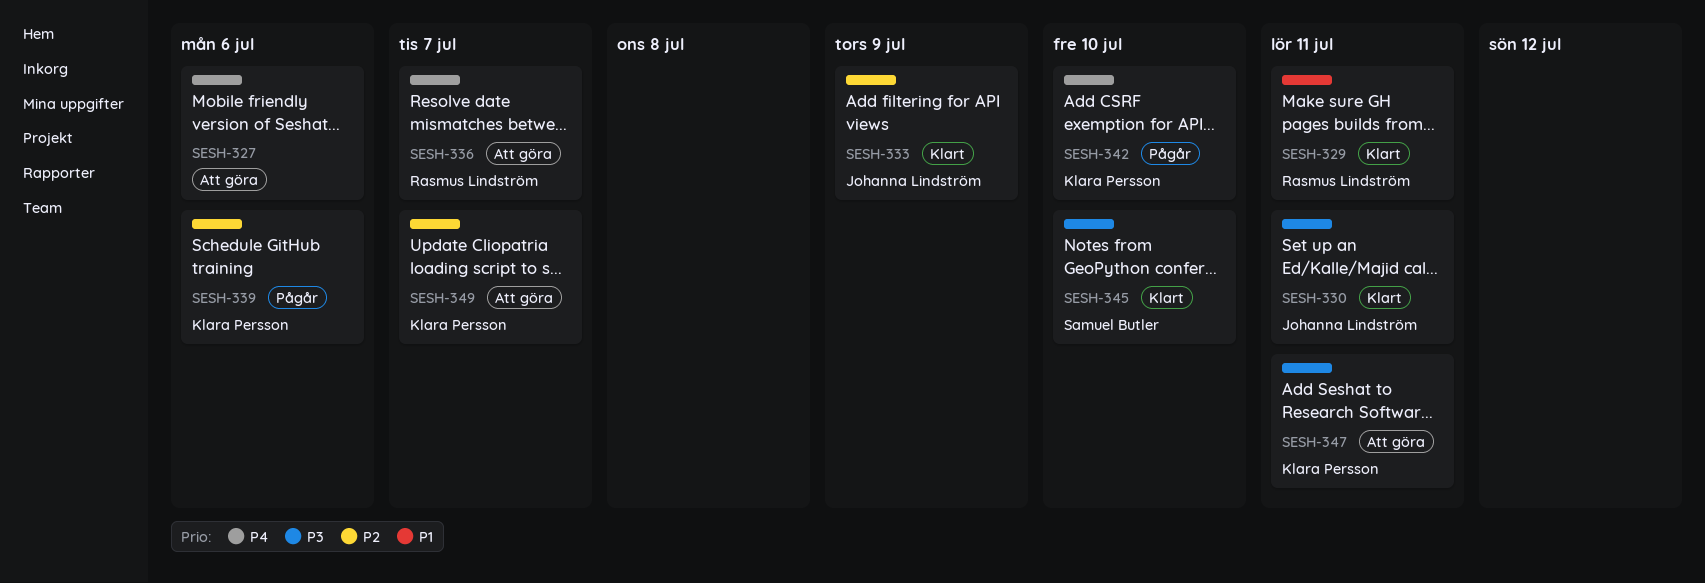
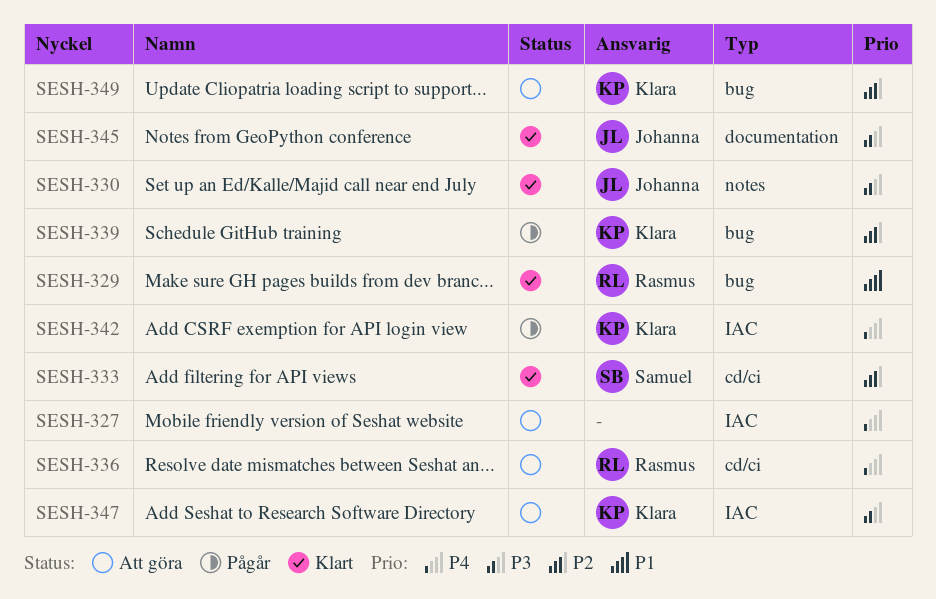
SESH-333, owner: Johanna Lindström -> Samuel Butler
SESH-345, owner: Samuel Butler -> Johanna Lindström

